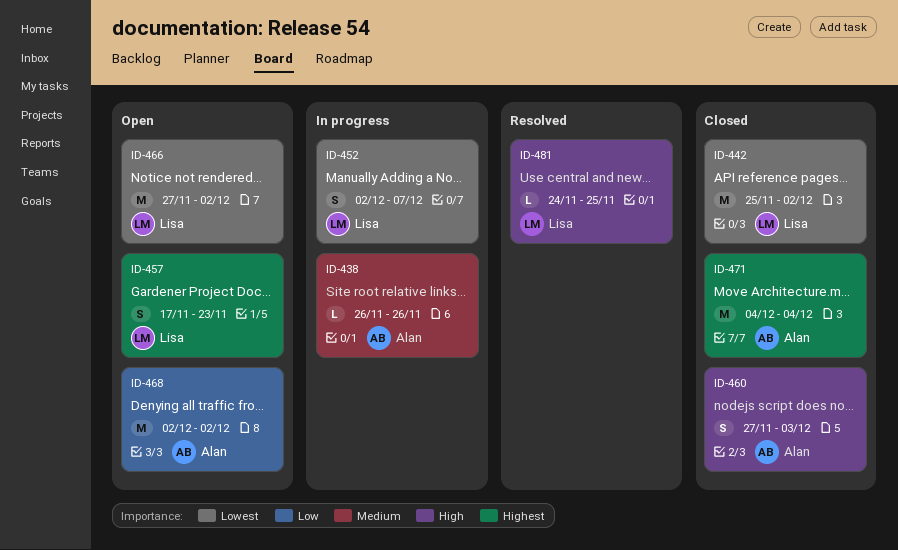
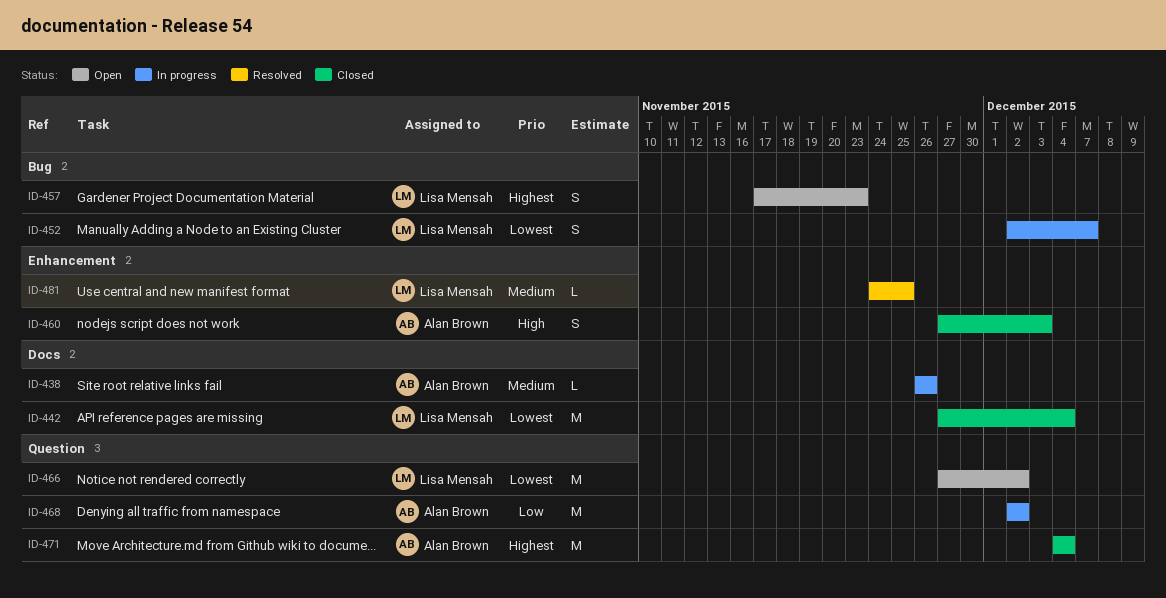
ID-442, start: Nov 25 -> Nov 27
ID-442, due: Dec 2 -> Dec 4
ID-468, status: Open -> In progress
ID-481, priority: High -> Medium

